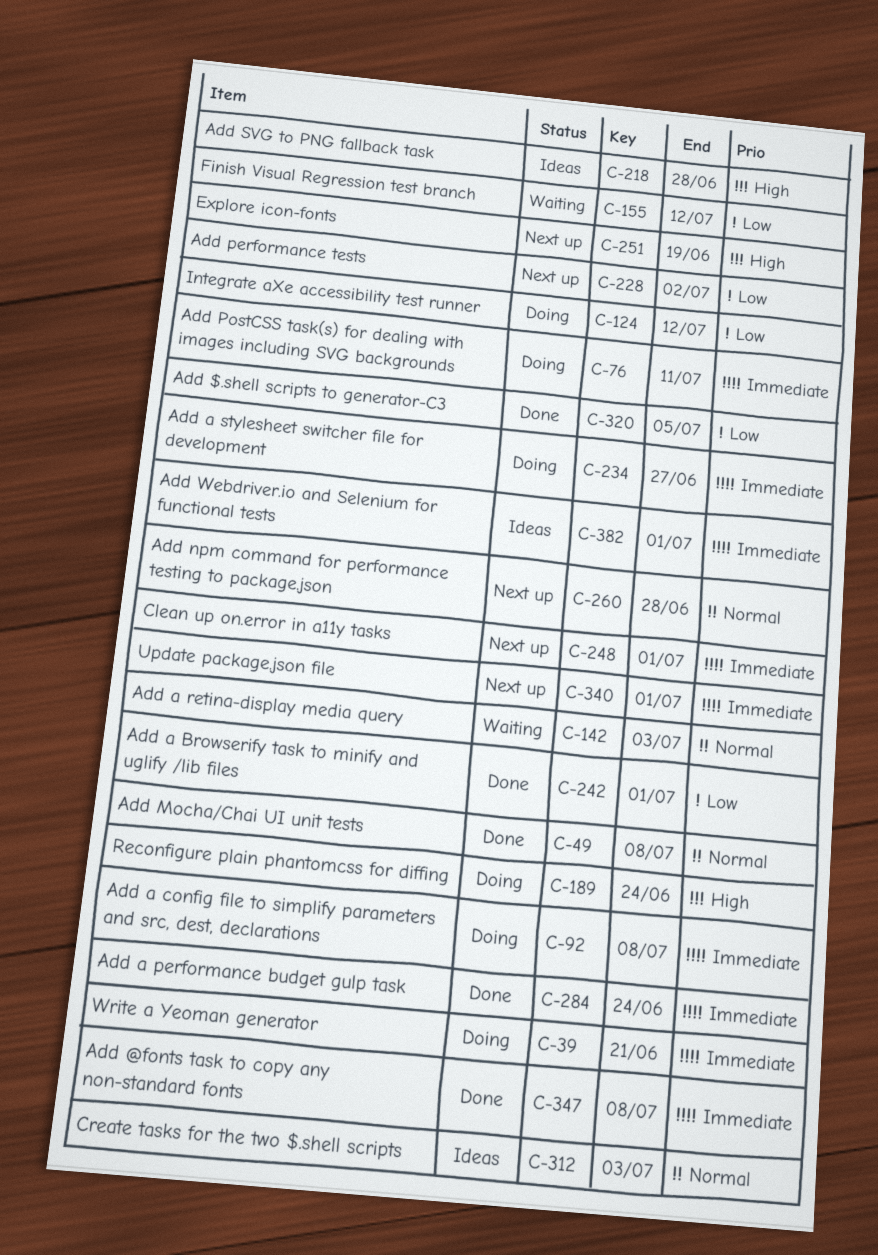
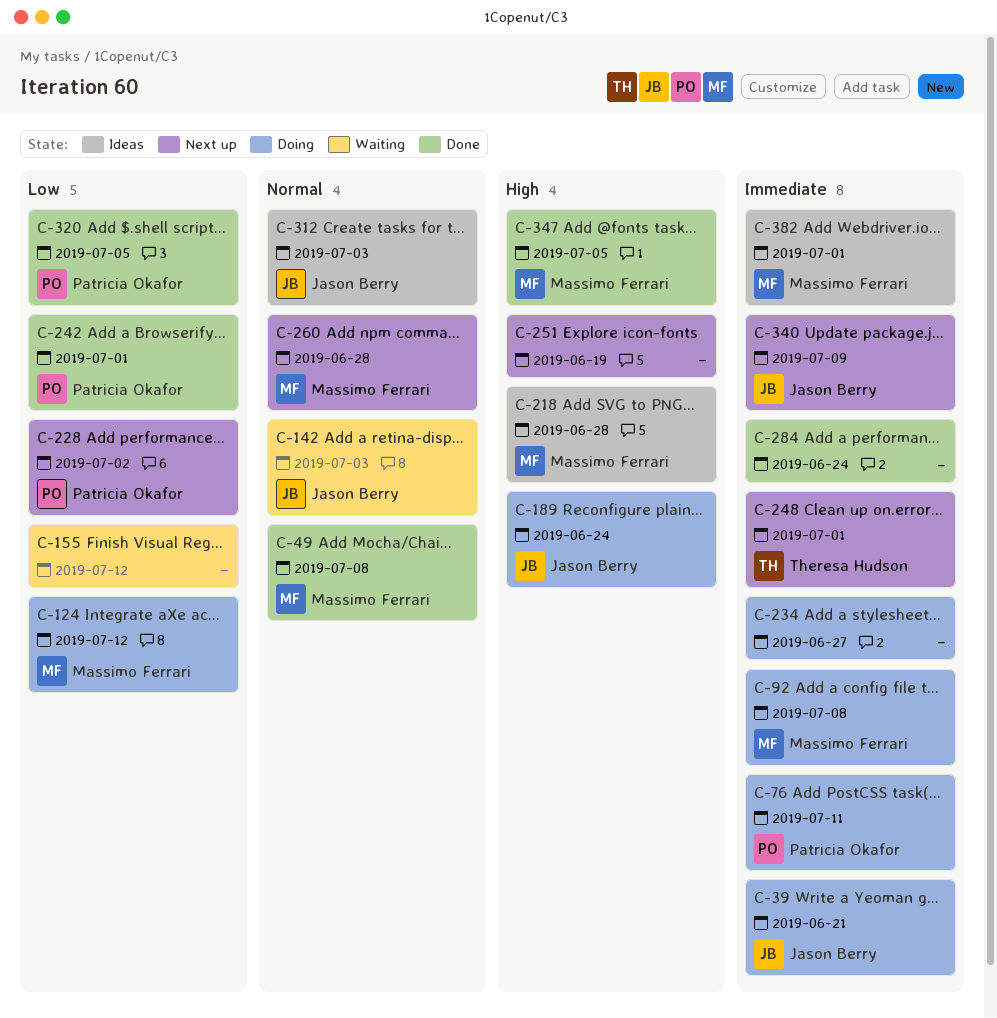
C-340, due: Jul 1 -> Jul 9
C-347, priority: Immediate -> High
C-347, due: Jul 8 -> Jul 5

